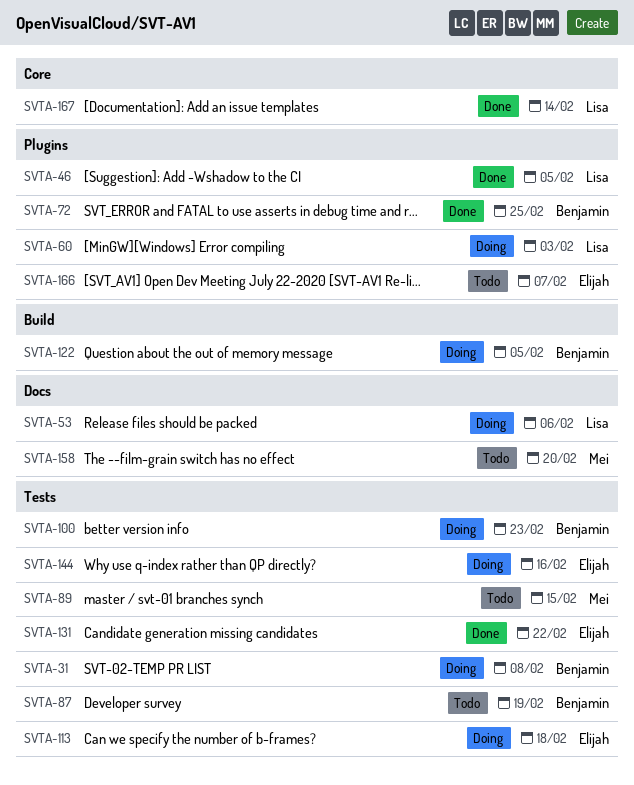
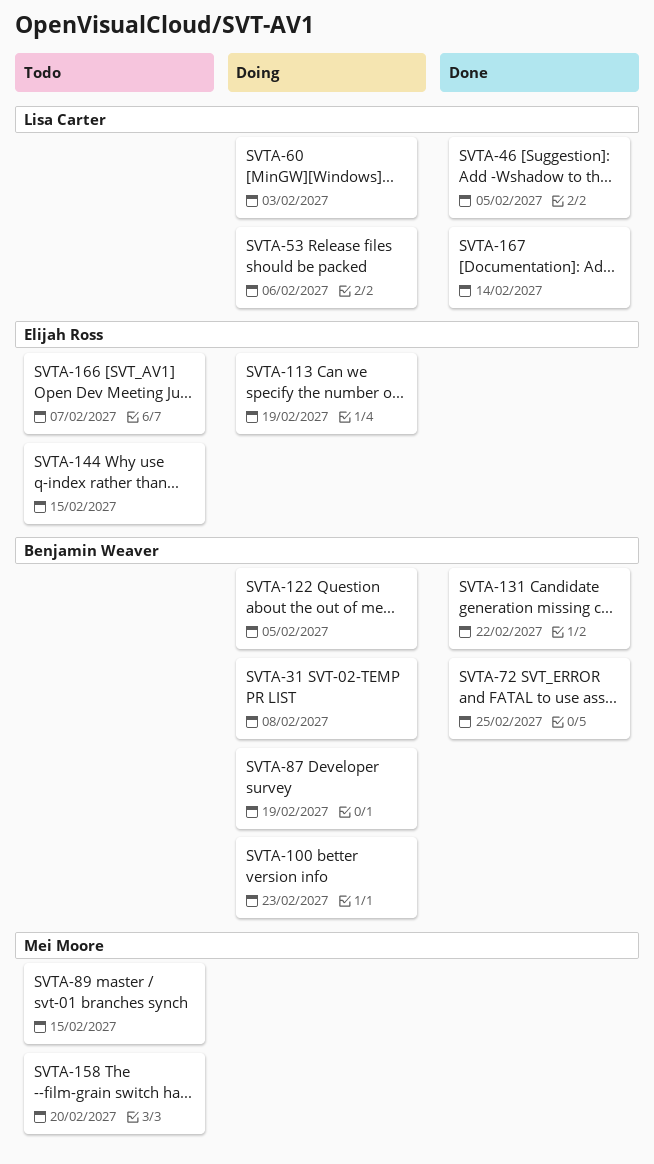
SVTA-87, status: Todo -> Doing
SVTA-113, due: Feb 18 -> Feb 19
SVTA-131, owner: Elijah Ross -> Benjamin Weaver
SVTA-144, status: Doing -> Todo
SVTA-144, due: Feb 16 -> Feb 15

